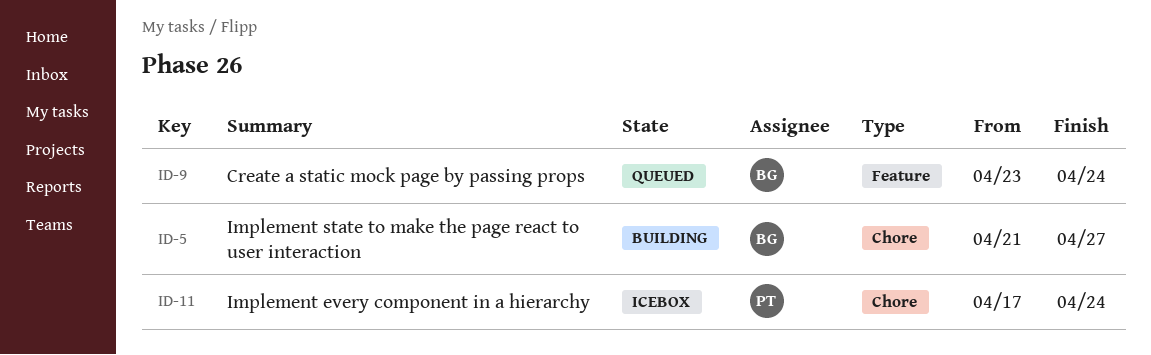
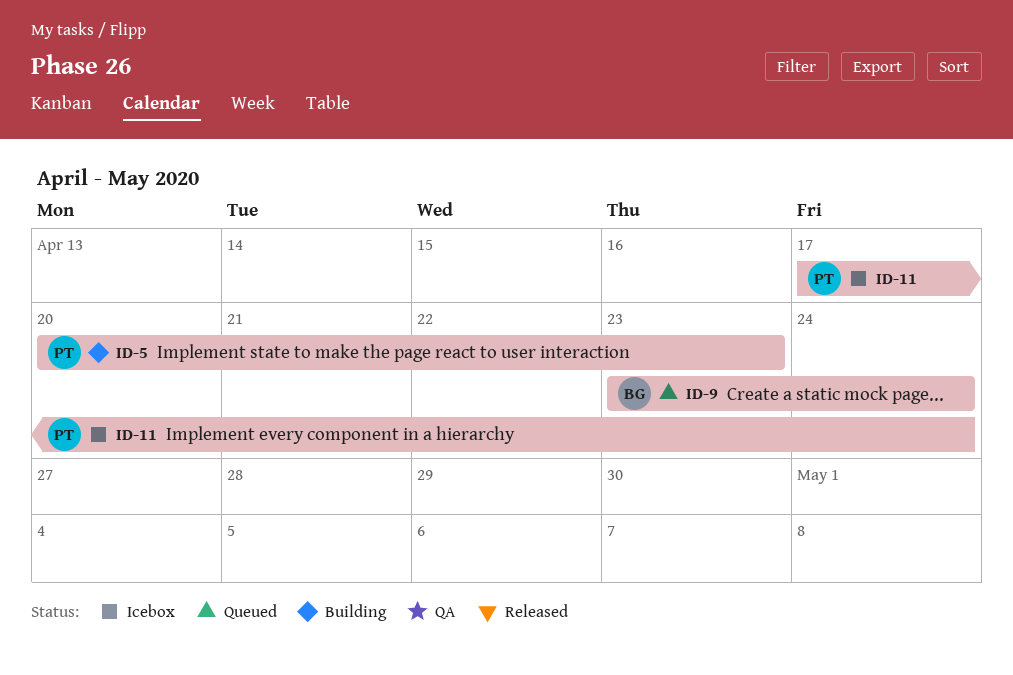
ID-5, owner: BG -> PT
ID-5, start: Apr 21 -> Apr 20
ID-5, due: Apr 27 -> Apr 23

